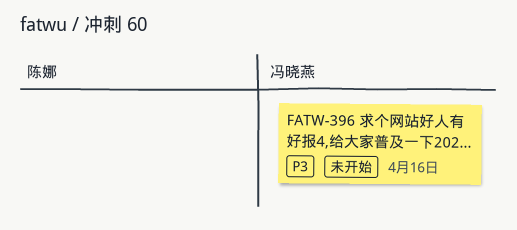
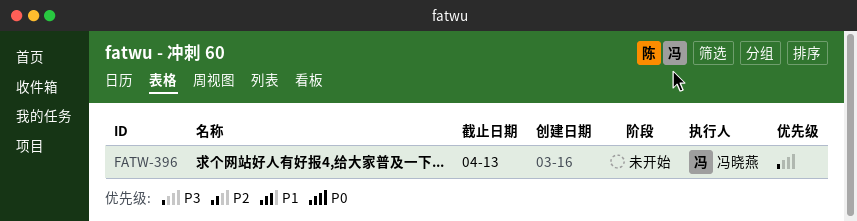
FATW-396, due: Apr 16 -> Apr 13

